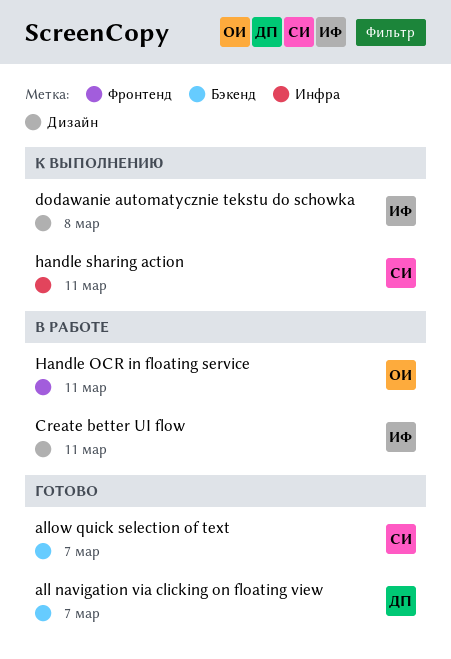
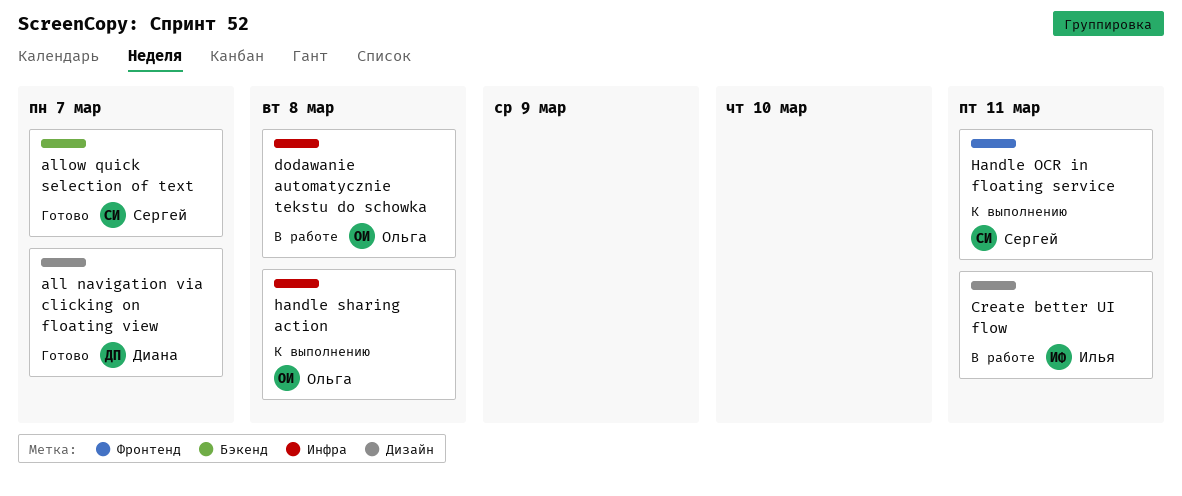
all navigation via clicking on floating view, label: Бэкенд -> Дизайн
dodawanie automatycznie tekstu do schowka, status: К выполнению -> В работе
dodawanie automatycznie tekstu do schowka, owner: Илья -> Ольга
dodawanie automatycznie tekstu do schowka, label: Дизайн -> Инфра
Handle OCR in floating service, status: В работе -> К выполнению
Handle OCR in floating service, owner: Ольга -> Сергей
handle sharing action, owner: Сергей -> Ольга
handle sharing action, due: Mar 11 -> Mar 8

